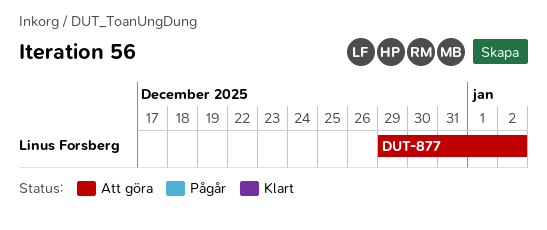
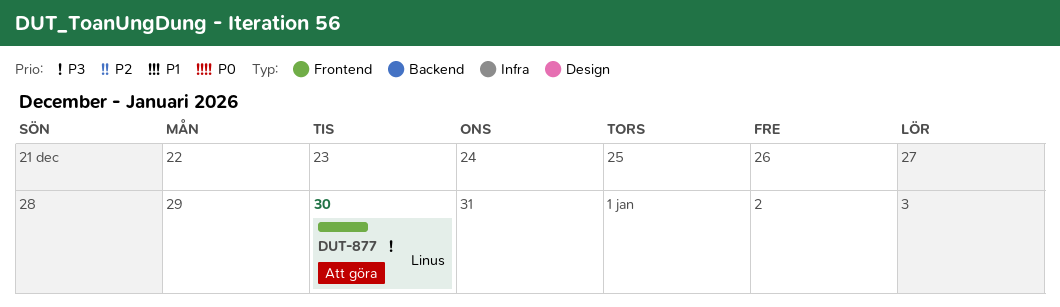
DUT-877, due: Jan 2 -> Dec 30

